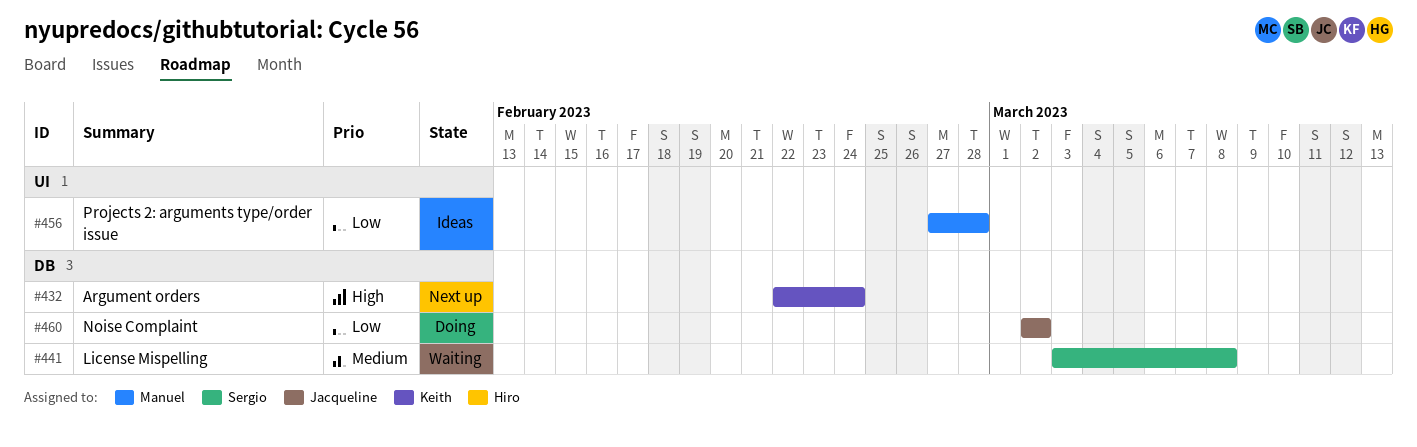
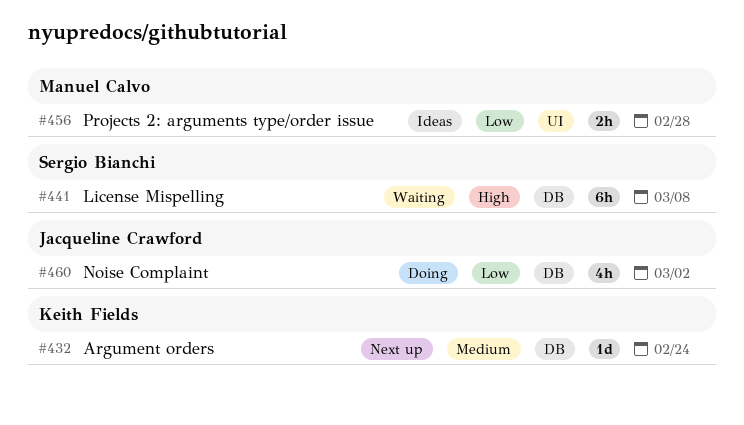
#432, priority: High -> Medium
#441, priority: Medium -> High

